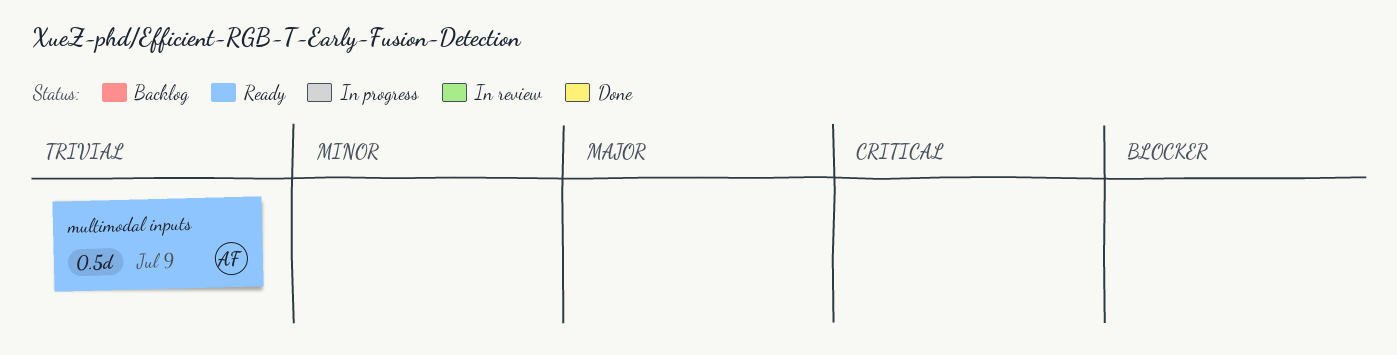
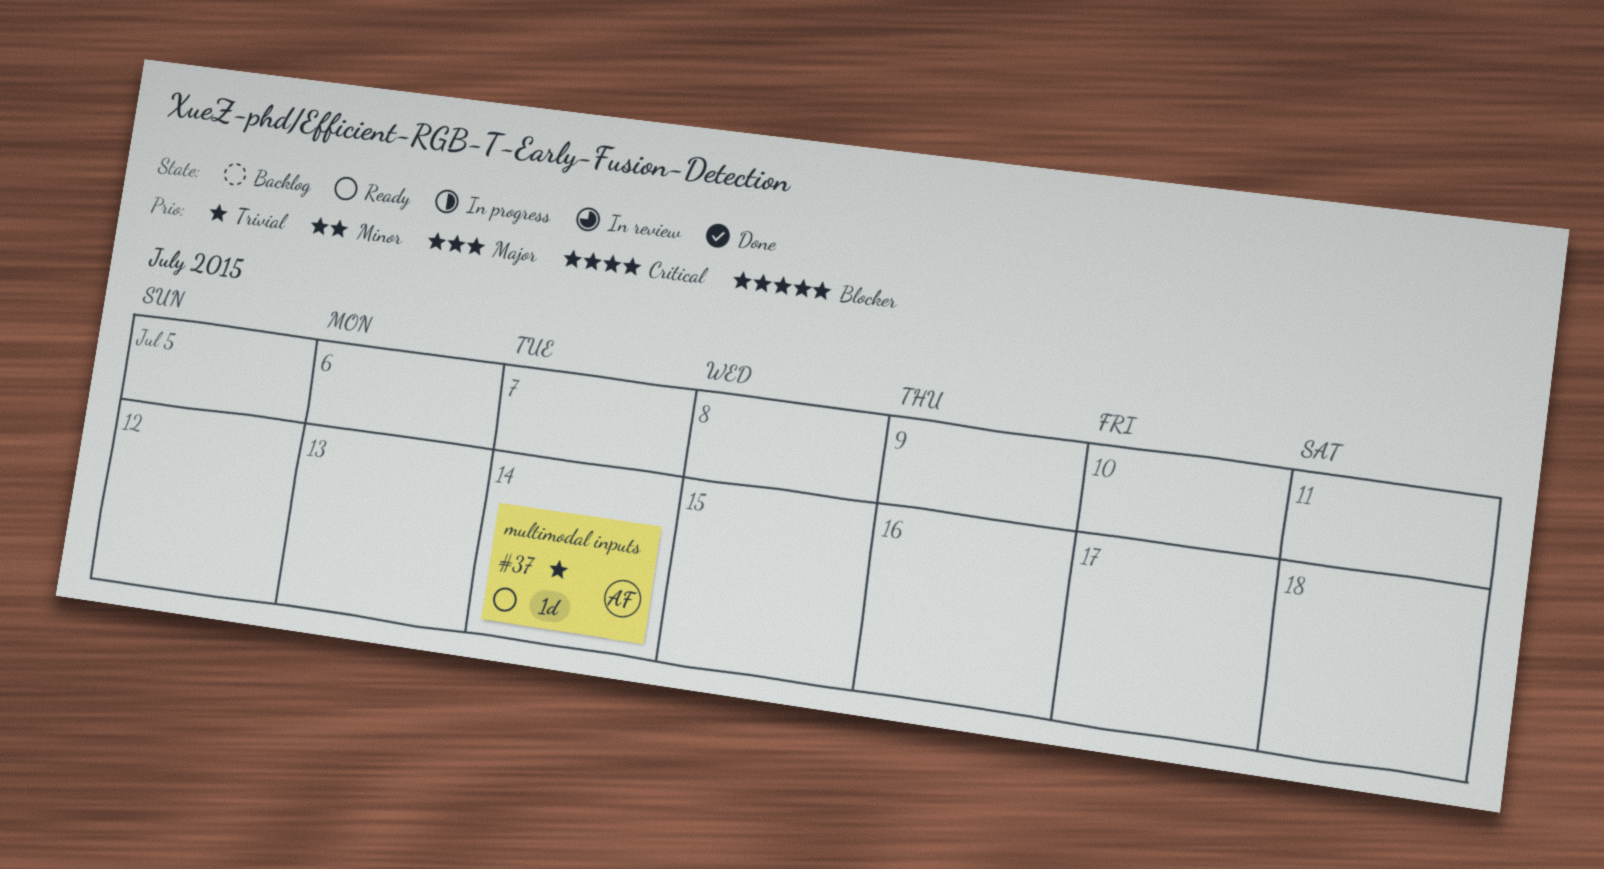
multimodal inputs, estimate: 0.5d -> 1d
multimodal inputs, due: Jul 9 -> Jul 14

